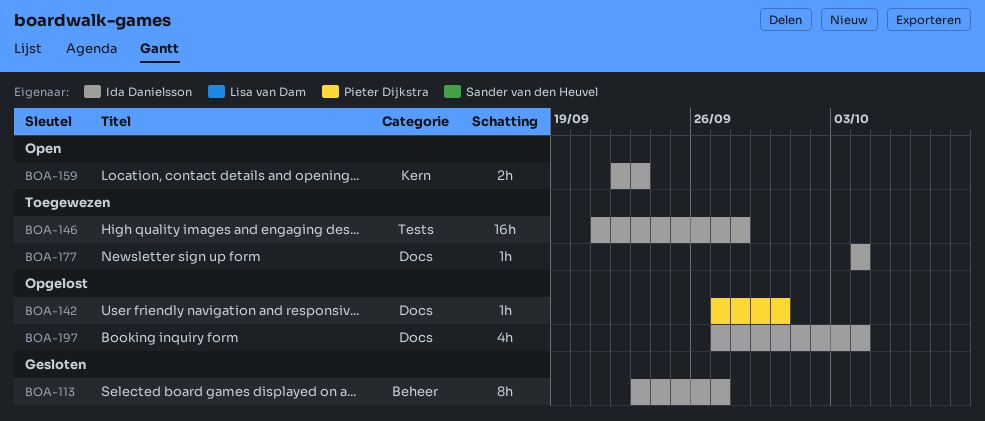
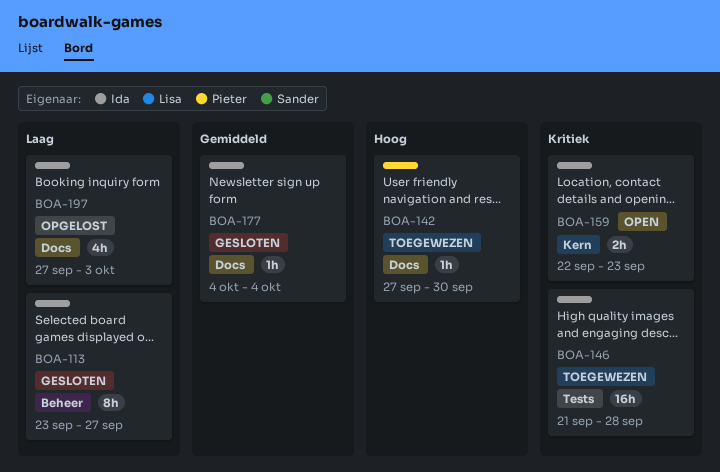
BOA-142, status: Opgelost -> Toegewezen
BOA-177, status: Toegewezen -> Gesloten
BOA-197, due: Oct 4 -> Oct 3

